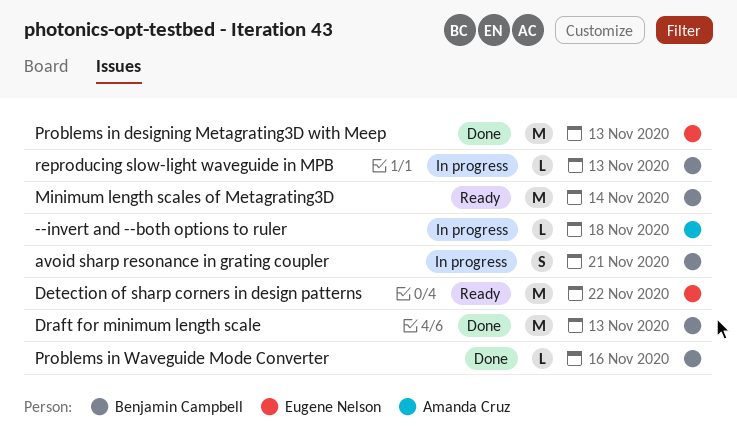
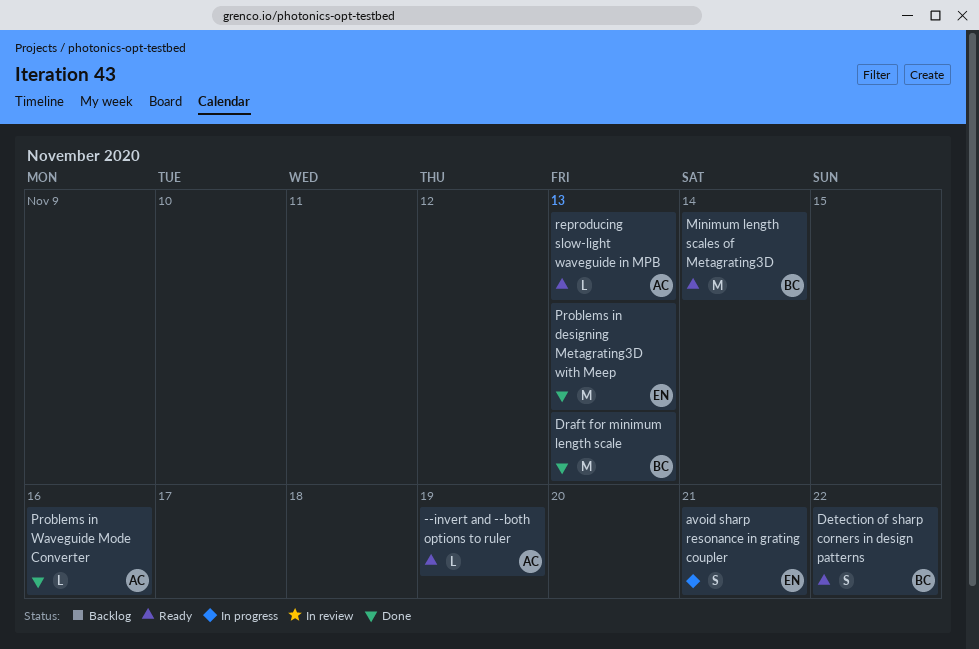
--invert and --both options to ruler, status: In progress -> Ready
--invert and --both options to ruler, due: Nov 18 -> Nov 19
avoid sharp resonance in grating coupler, owner: Benjamin Campbell -> Eugene Nelson
Detection of sharp corners in design patterns, owner: Eugene Nelson -> Benjamin Campbell
Detection of sharp corners in design patterns, estimate: M -> S
Problems in Waveguide Mode Converter, owner: Benjamin Campbell -> Amanda Cruz
reproducing slow-light waveguide in MPB, status: In progress -> Ready
reproducing slow-light waveguide in MPB, owner: Benjamin Campbell -> Amanda Cruz

